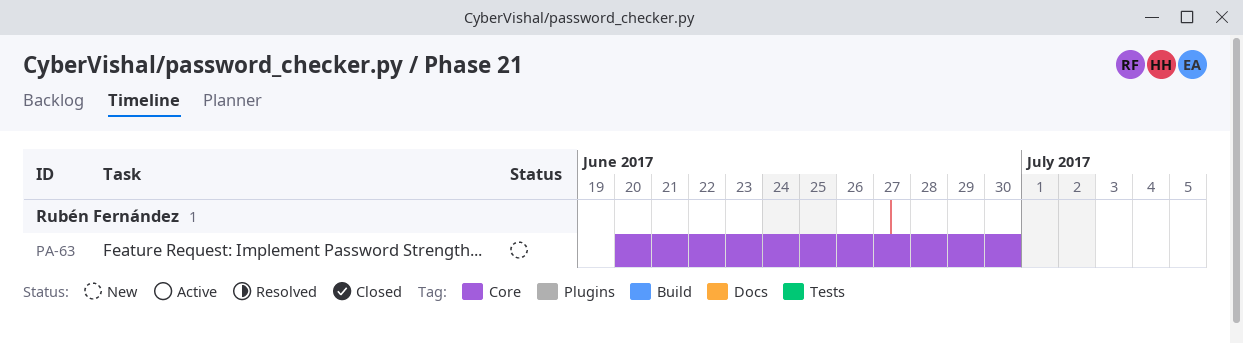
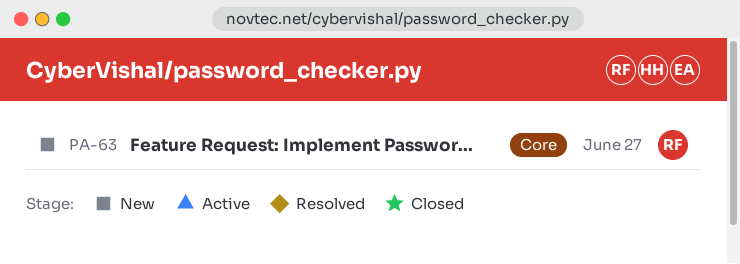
PA-63, due: Jun 30 -> Jun 27

